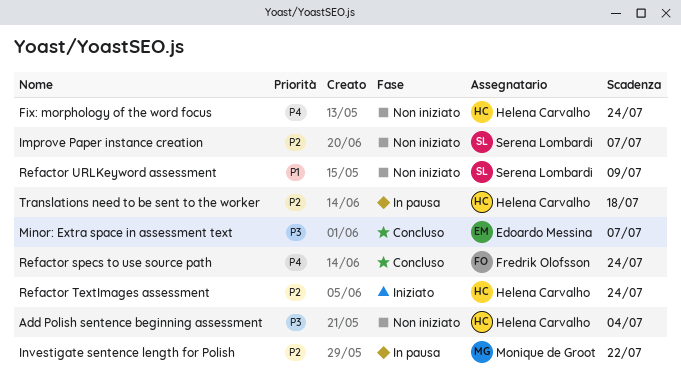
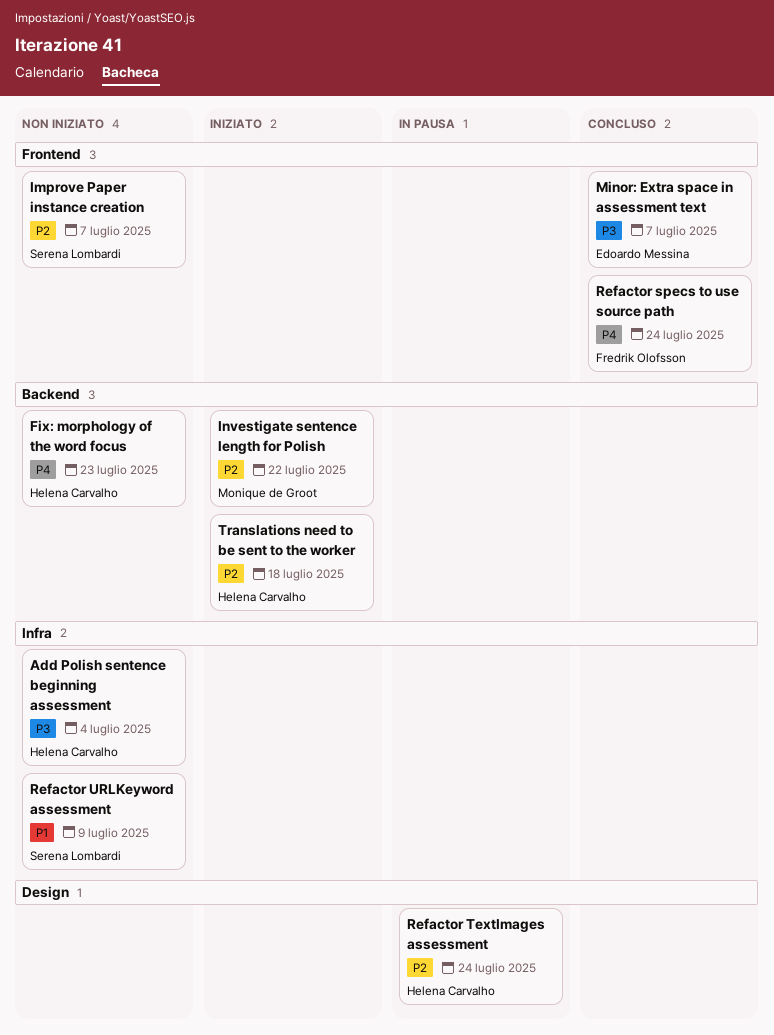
Fix: morphology of the word focus, due: Jul 24 -> Jul 23
Investigate sentence length for Polish, status: In pausa -> Iniziato
Refactor TextImages assessment, status: Iniziato -> In pausa
Translations need to be sent to the worker, status: In pausa -> Iniziato

